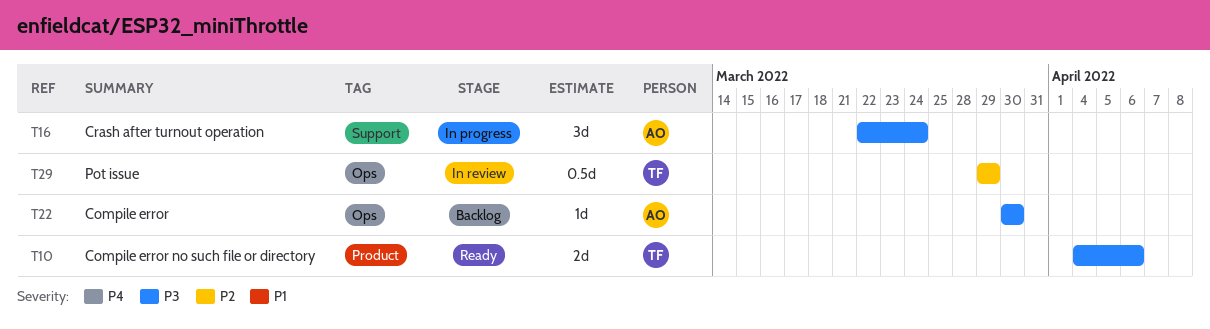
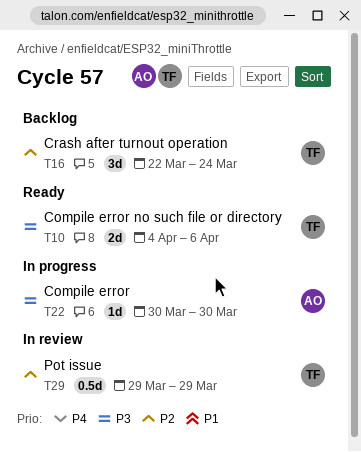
T16, status: In progress -> Backlog
T16, owner: AO -> TF
T16, priority: P3 -> P2
T22, status: Backlog -> In progress

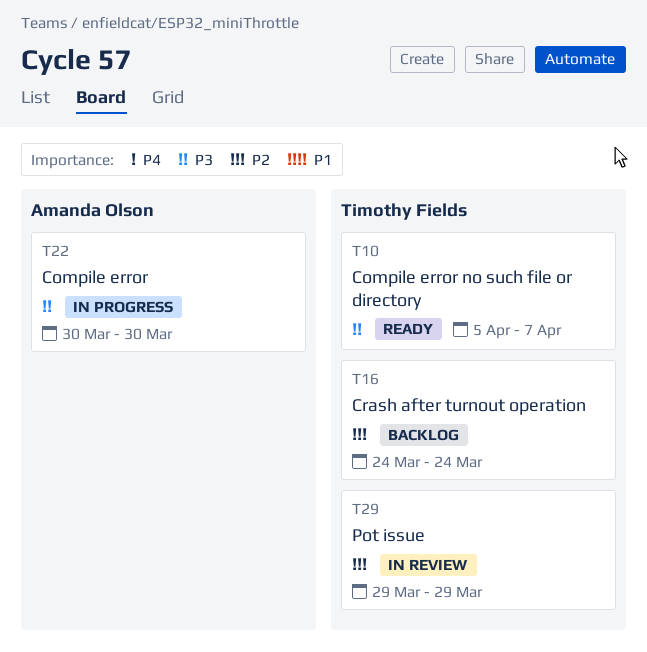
T10, start: Apr 4 -> Apr 5
T10, due: Apr 6 -> Apr 7
T16, start: Mar 22 -> Mar 24

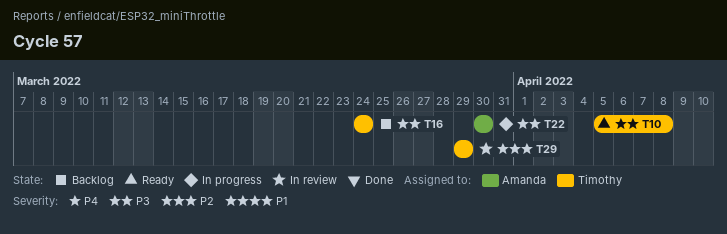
T10, due: Apr 7 -> Apr 8
T16, priority: P2 -> P3

